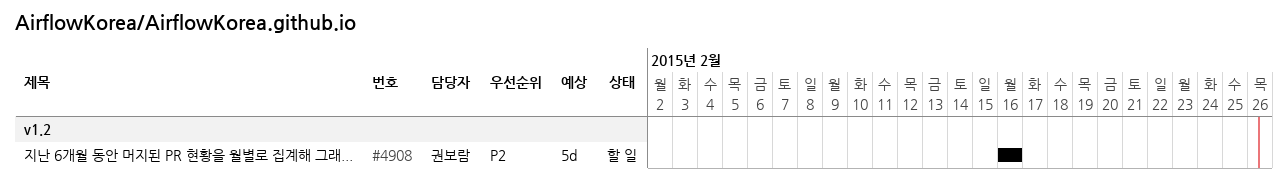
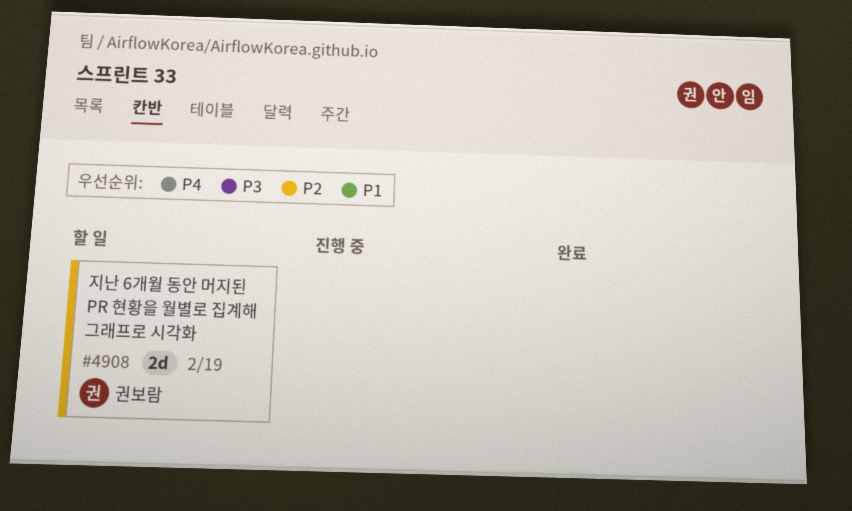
#4908, estimate: 5d -> 2d
#4908, due: Feb 16 -> Feb 19

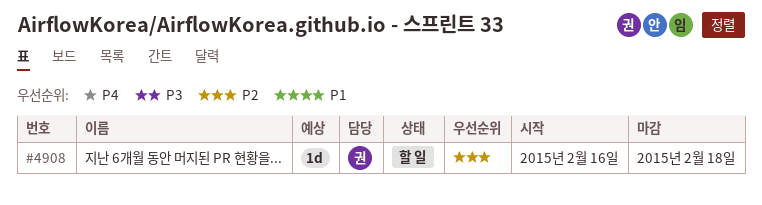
#4908, estimate: 2d -> 1d
#4908, due: Feb 19 -> Feb 18

